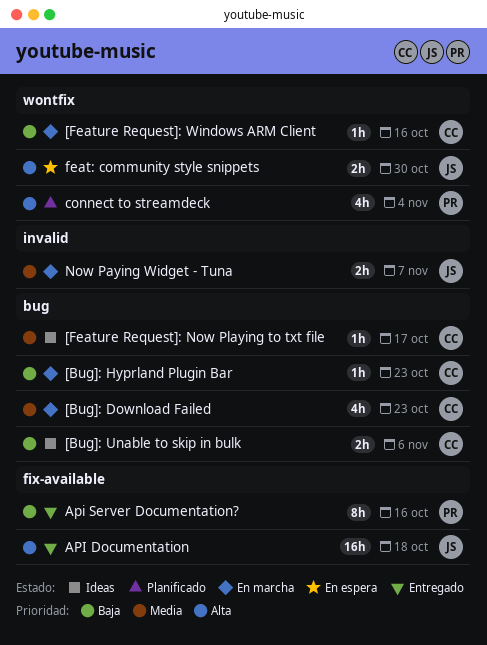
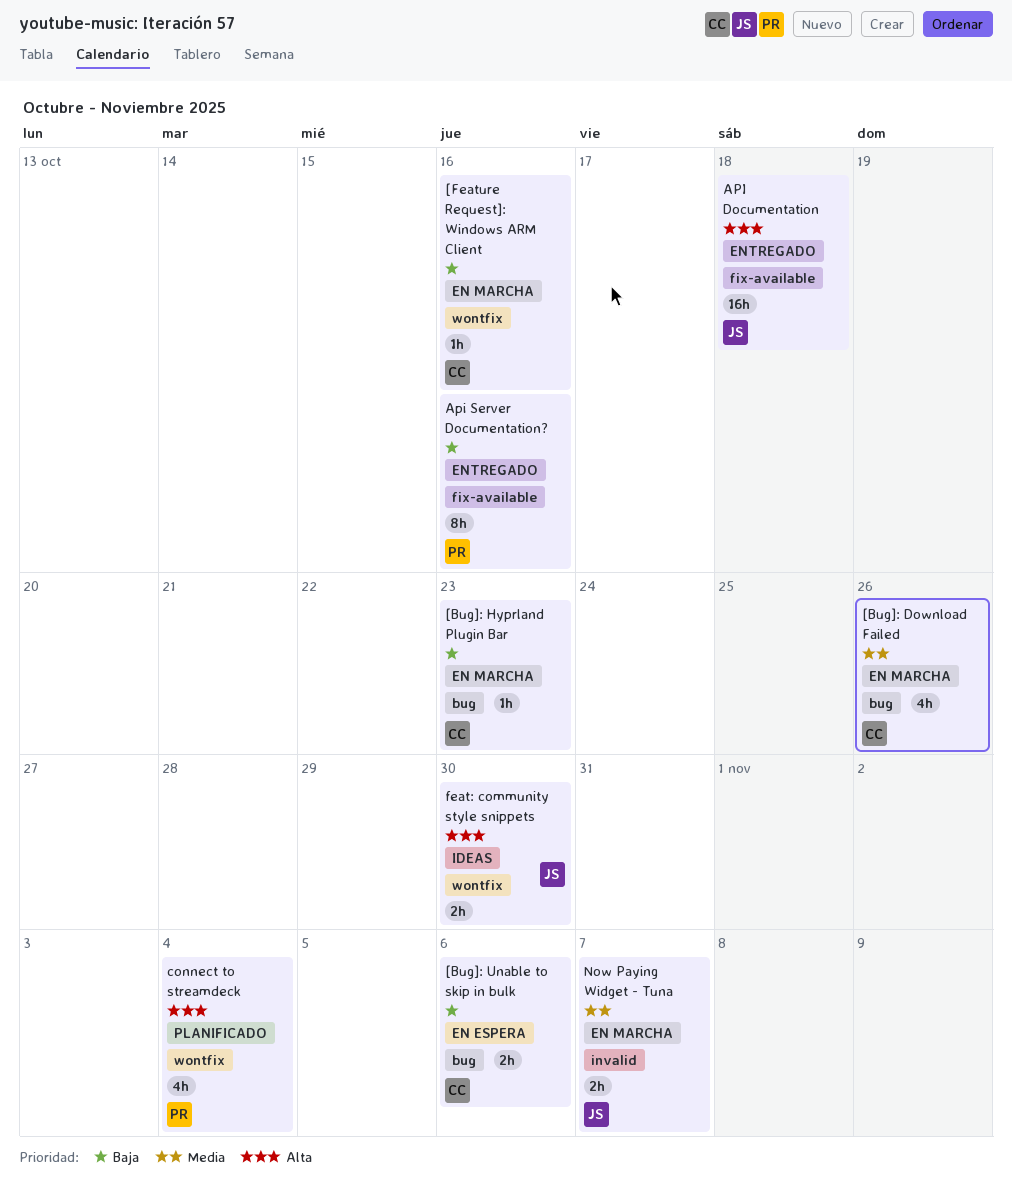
[Bug]: Download Failed, due: Oct 23 -> Oct 26
[Bug]: Unable to skip in bulk, status: Ideas -> En espera
[Feature Request]: Now Playing to txt file: present -> none
feat: community style snippets, status: En espera -> Ideas

